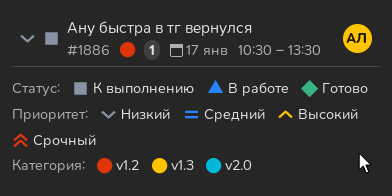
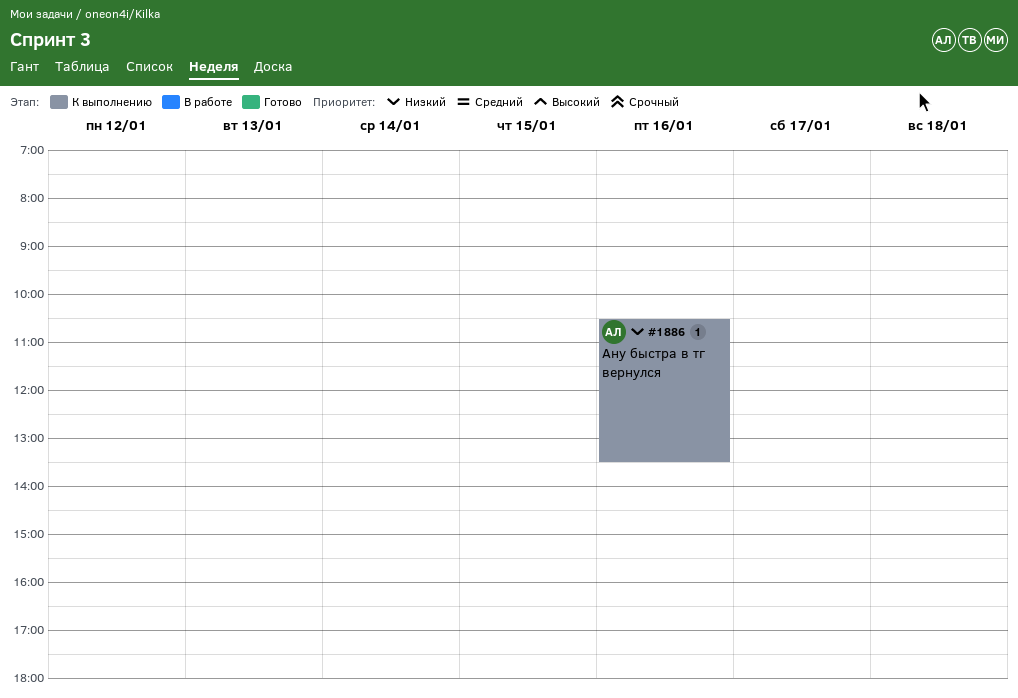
#1886, day: Jan 17 -> Jan 16

